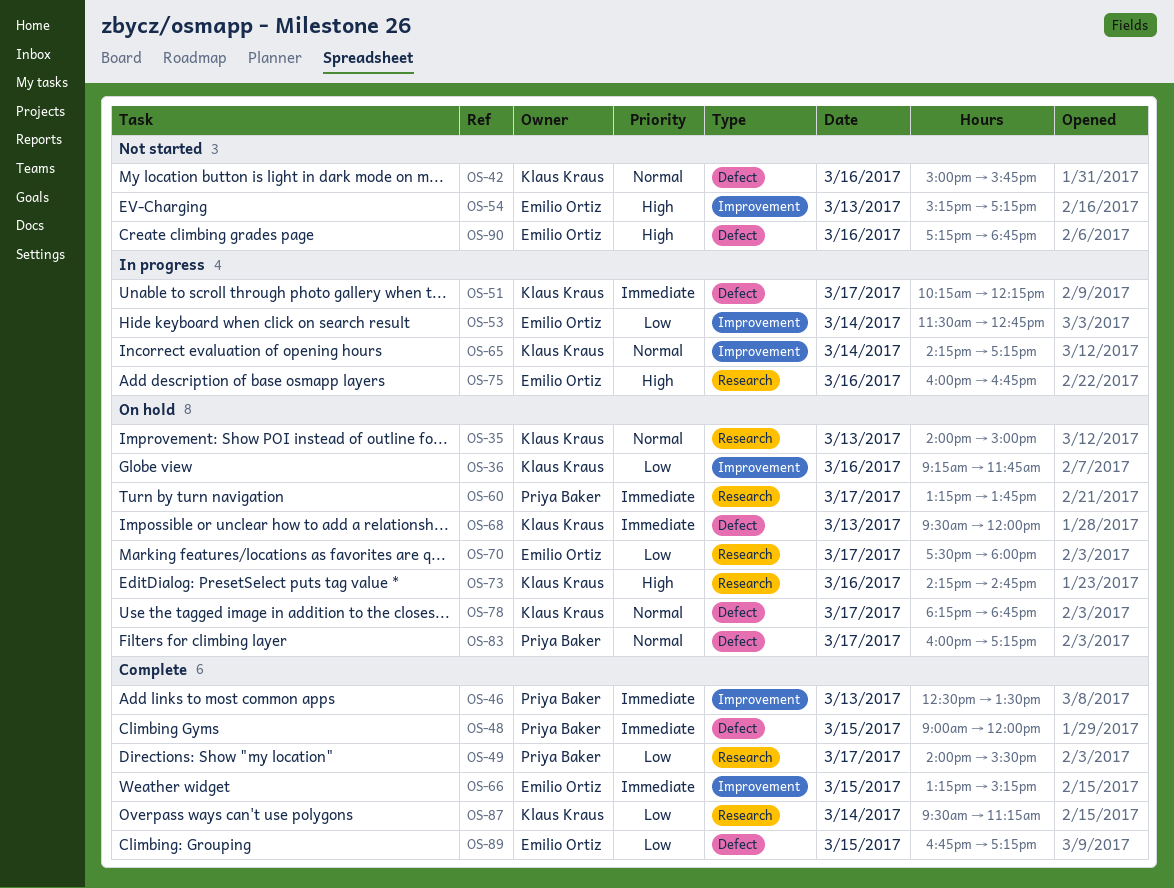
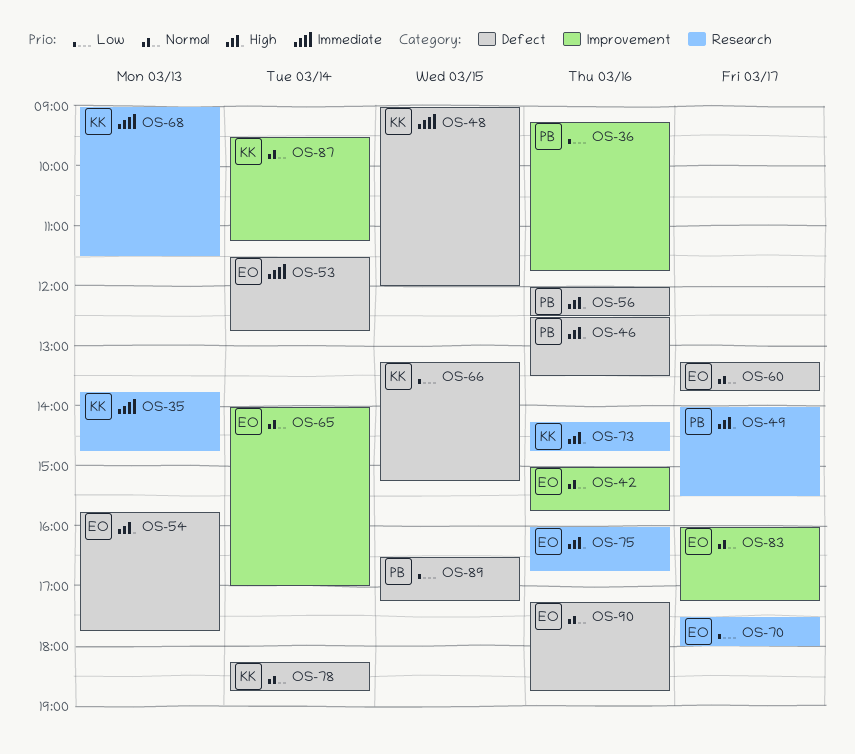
OS-35, priority: Normal -> Immediate
OS-35, begins: 14:00 -> 13:45
OS-35, ends: 15:00 -> 14:45
OS-36, owner: Klaus Kraus -> Priya Baker
OS-42, owner: Klaus Kraus -> Emilio Ortiz
OS-42, label: Defect -> Improvement
OS-46, priority: Immediate -> High
OS-46, label: Improvement -> Defect
OS-46, day: Mar 13 -> Mar 16
OS-48, owner: Priya Baker -> Klaus Kraus
OS-49, priority: Low -> High
OS-51: present -> none
OS-53, priority: Low -> Immediate
OS-53, label: Improvement -> Defect
OS-54, label: Improvement -> Defect
OS-54, begins: 15:15 -> 15:45
OS-54, ends: 17:15 -> 17:45
OS-56: none -> present
OS-60, owner: Priya Baker -> Emilio Ortiz
OS-60, priority: Immediate -> Normal
OS-60, label: Research -> Defect
OS-65, owner: Klaus Kraus -> Emilio Ortiz
OS-65, begins: 14:15 -> 14:00
OS-65, ends: 17:15 -> 17:00
OS-66, owner: Emilio Ortiz -> Klaus Kraus
OS-66, priority: Immediate -> Low
OS-66, label: Improvement -> Defect
OS-68, label: Defect -> Research
OS-68, begins: 09:30 -> 09:00
OS-68, ends: 12:00 -> 11:30
OS-78, day: Mar 17 -> Mar 14
OS-83, owner: Priya Baker -> Emilio Ortiz
OS-83, label: Defect -> Improvement
OS-87, priority: Low -> Normal
OS-87, label: Research -> Improvement
OS-89, owner: Emilio Ortiz -> Priya Baker
OS-89, begins: 16:45 -> 16:30
OS-90, priority: High -> Normal

